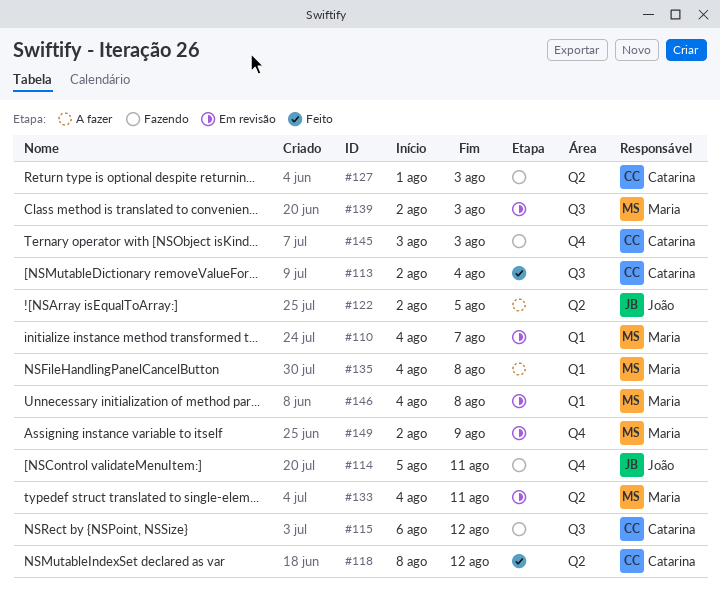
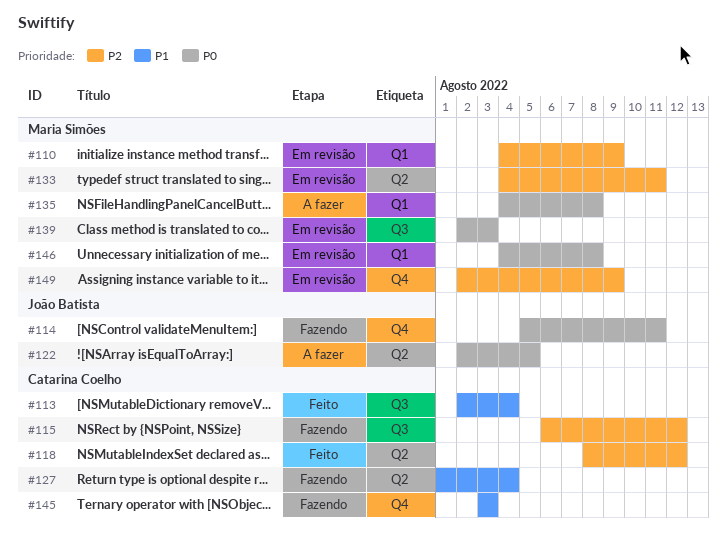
#110, due: Aug 7 -> Aug 9
#127, due: Aug 3 -> Aug 4

